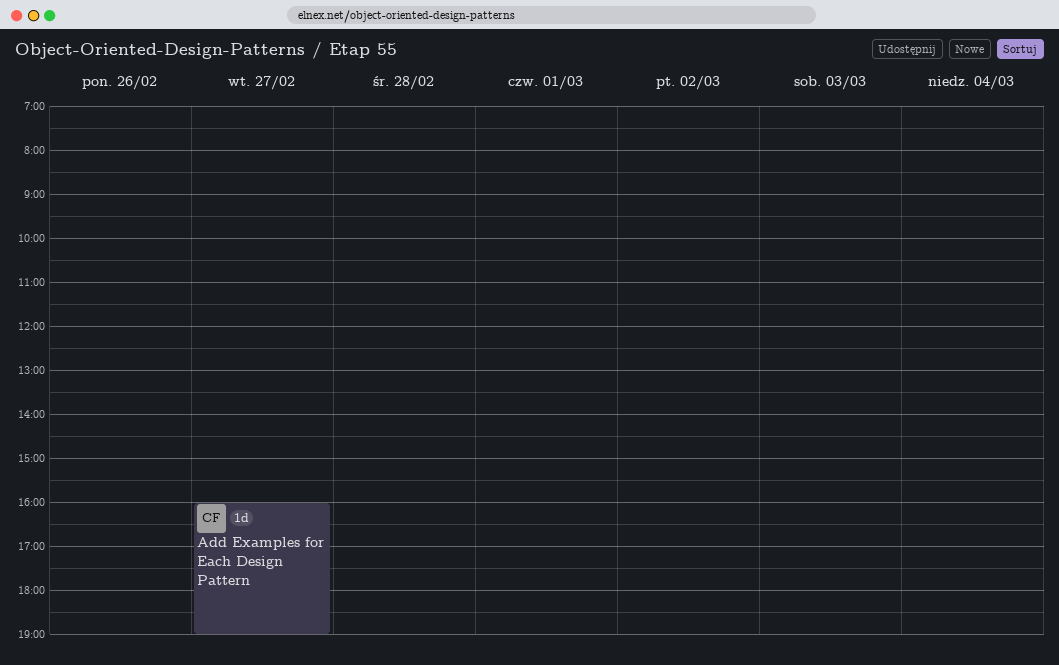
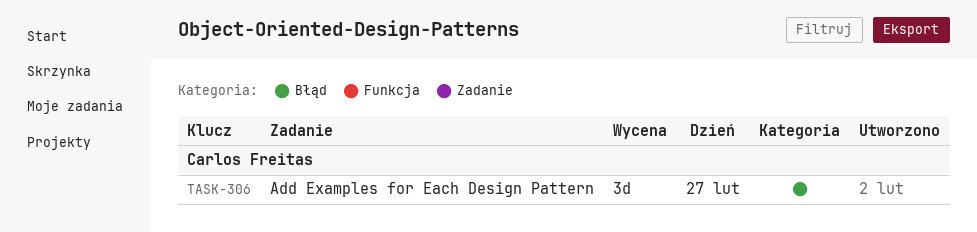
Add Examples for Each Design Pattern, estimate: 1d -> 3d

